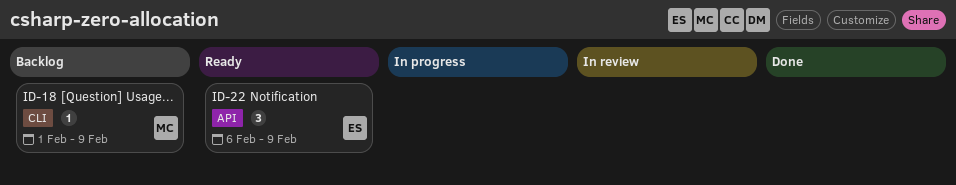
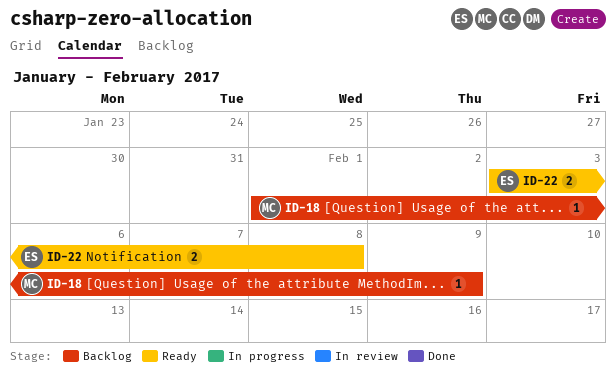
ID-22, estimate: 3 -> 2
ID-22, start: Feb 6 -> Feb 3
ID-22, due: Feb 9 -> Feb 8

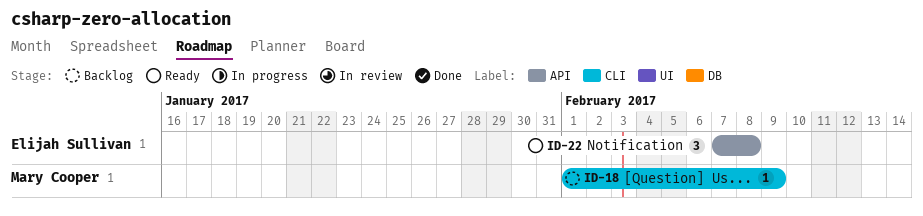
ID-22, estimate: 2 -> 3
ID-22, start: Feb 3 -> Feb 7

